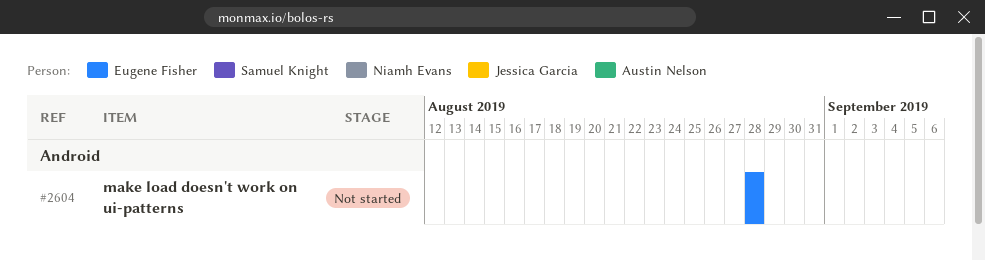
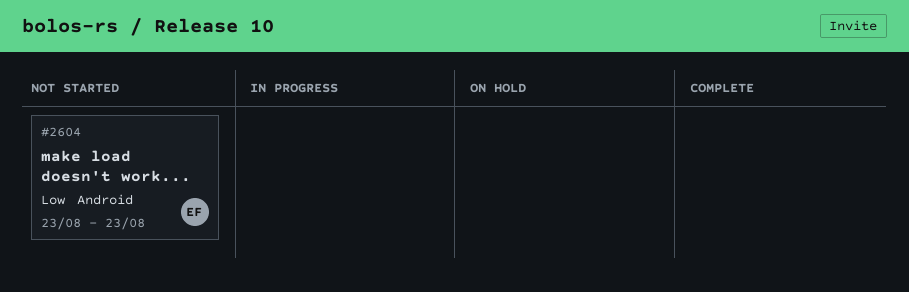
#2604, start: Aug 28 -> Aug 23
#2604, due: Aug 28 -> Aug 23

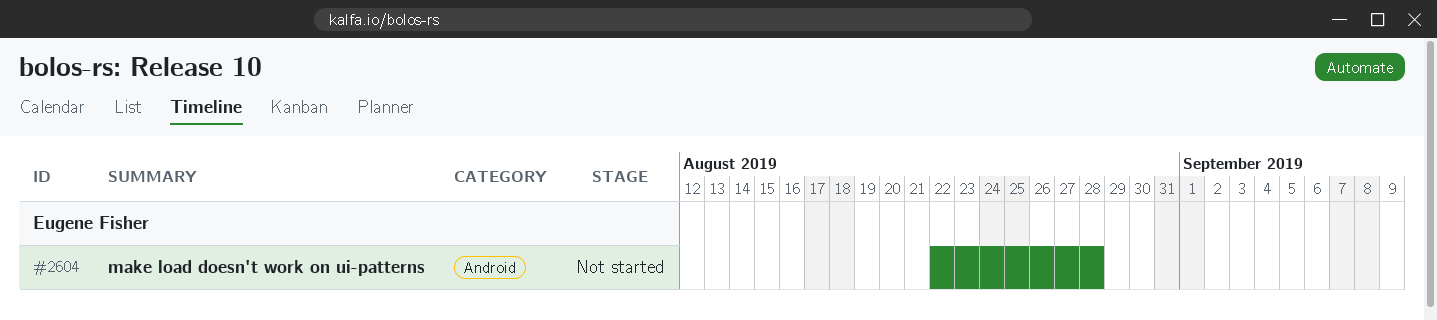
#2604, start: Aug 23 -> Aug 22
#2604, due: Aug 23 -> Aug 28

